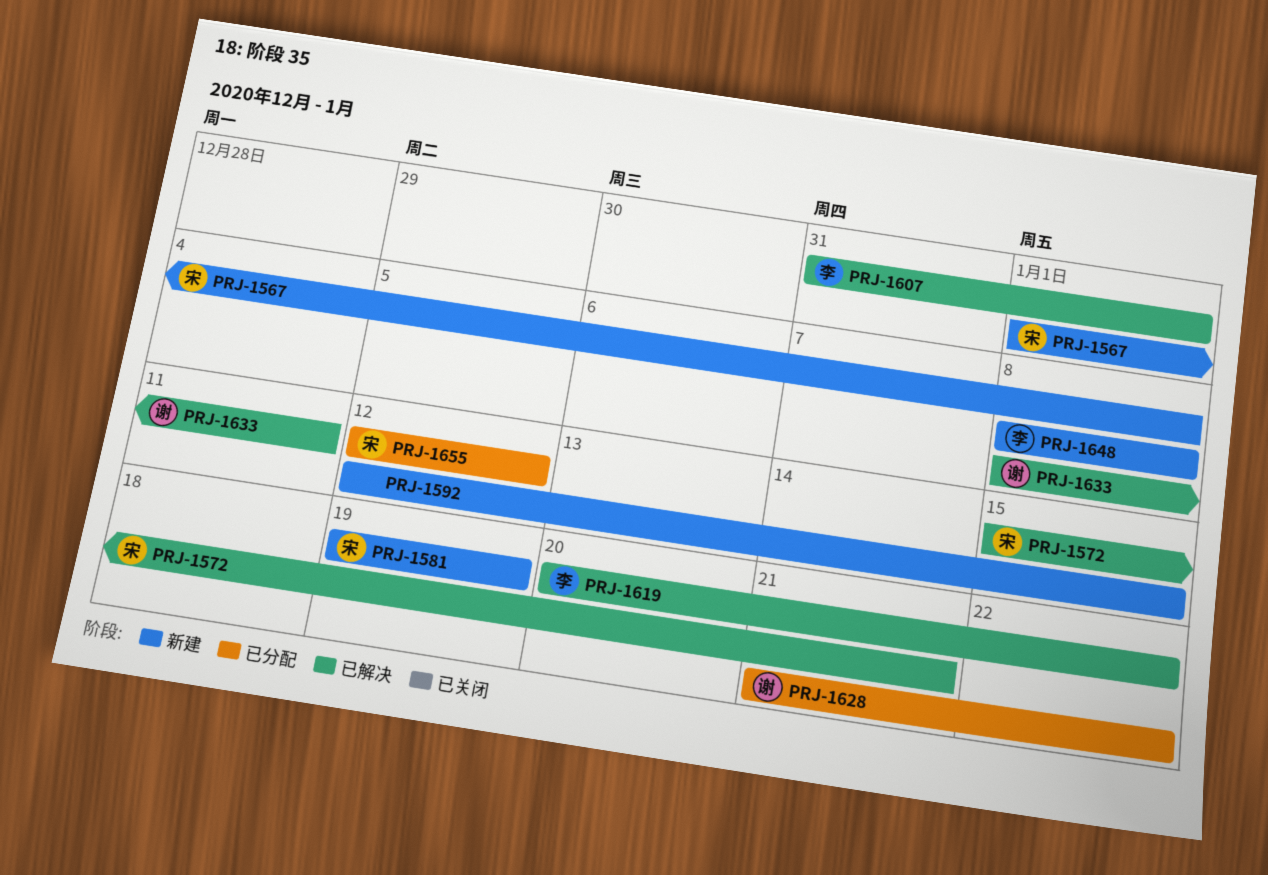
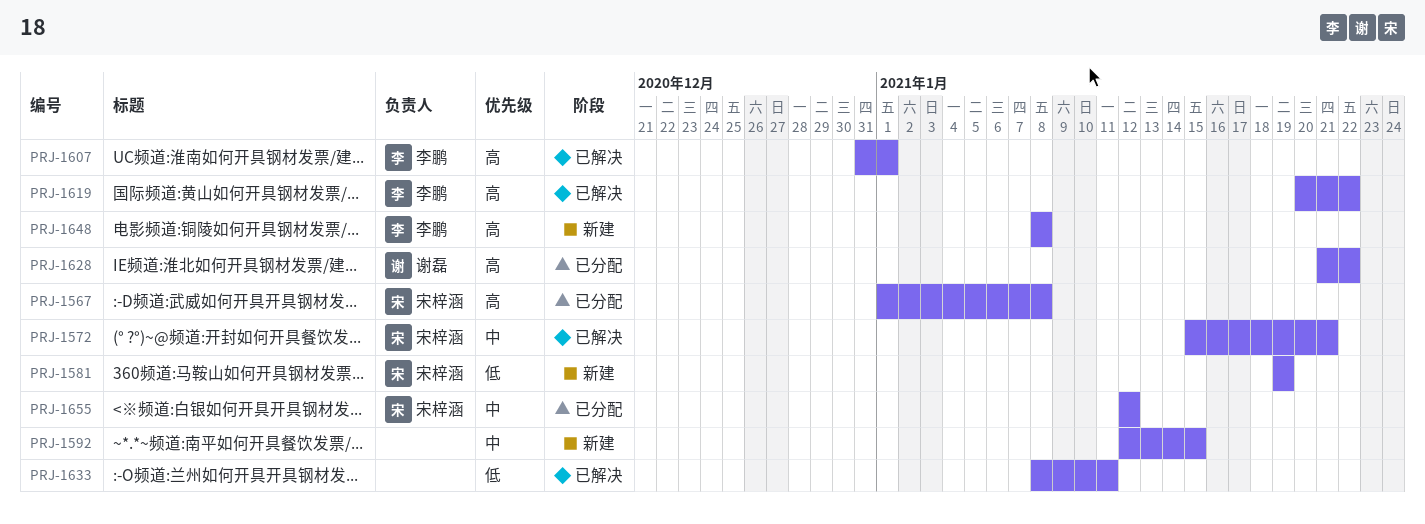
PRJ-1567, status: 新建 -> 已分配
PRJ-1633, owner: 谢磊 -> none

